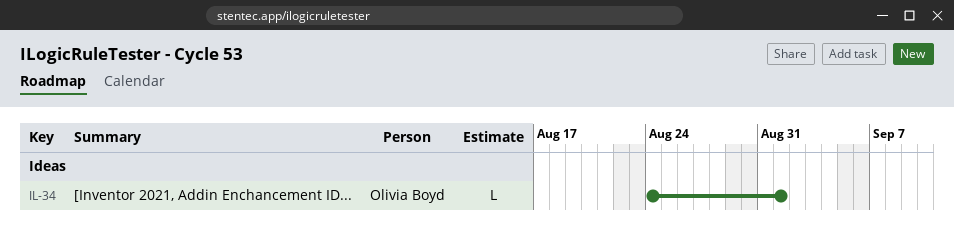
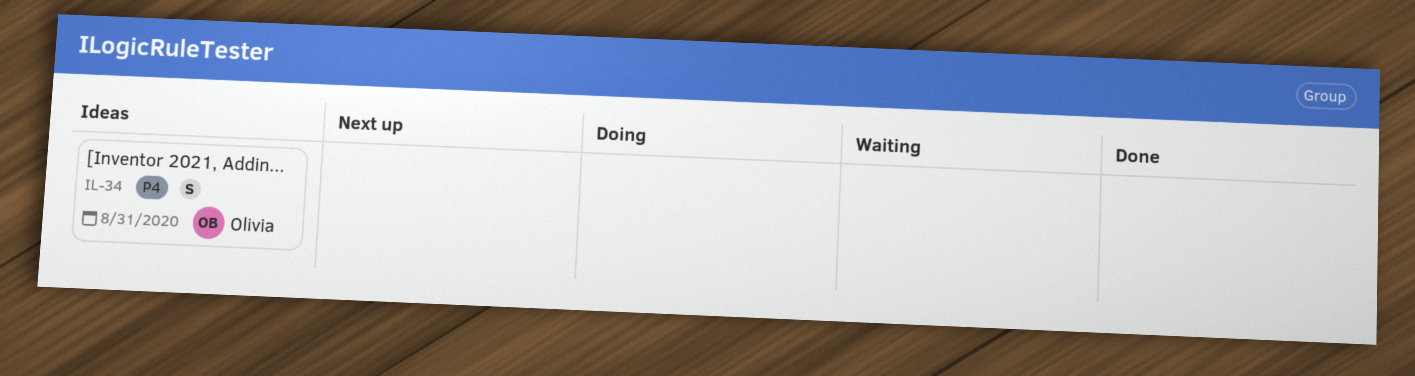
IL-34, estimate: L -> S
IL-34, due: Sep 1 -> Aug 31

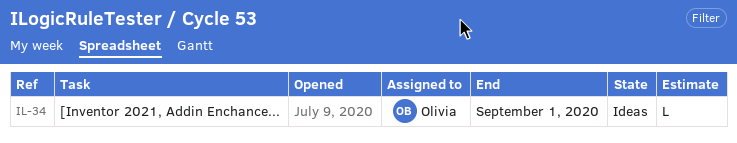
IL-34, estimate: S -> L
IL-34, due: Aug 31 -> Sep 1

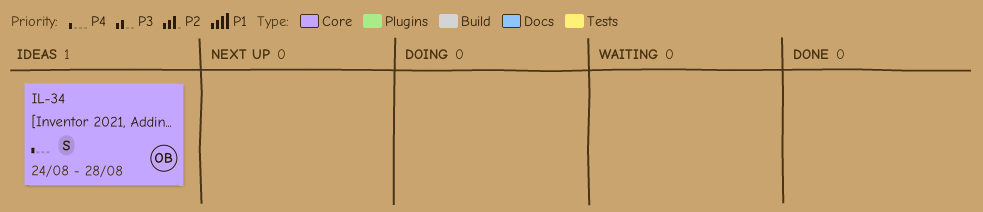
IL-34, estimate: L -> S
IL-34, due: Sep 1 -> Aug 28

